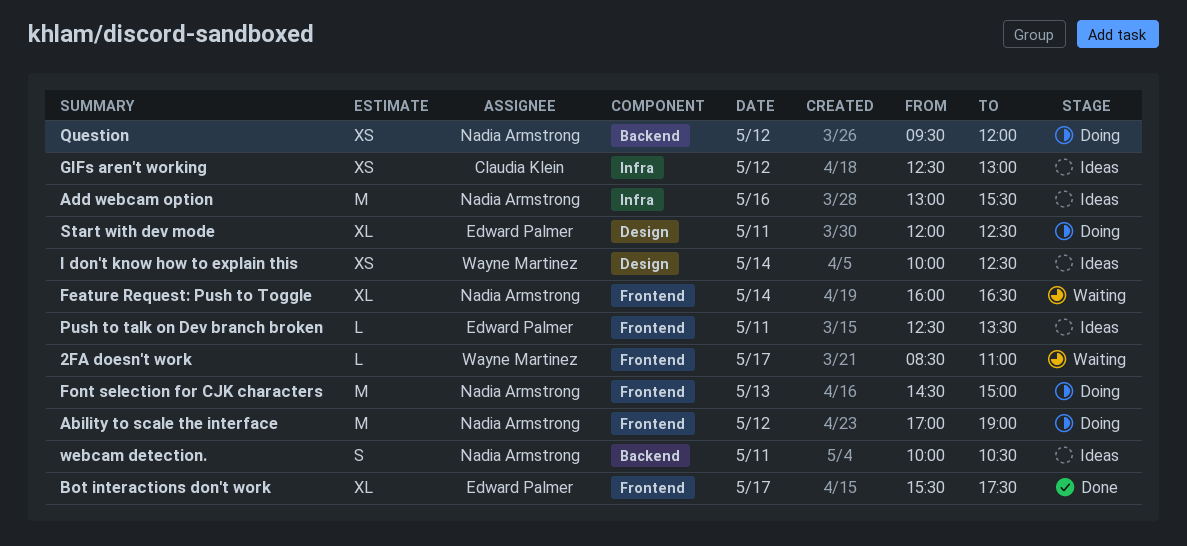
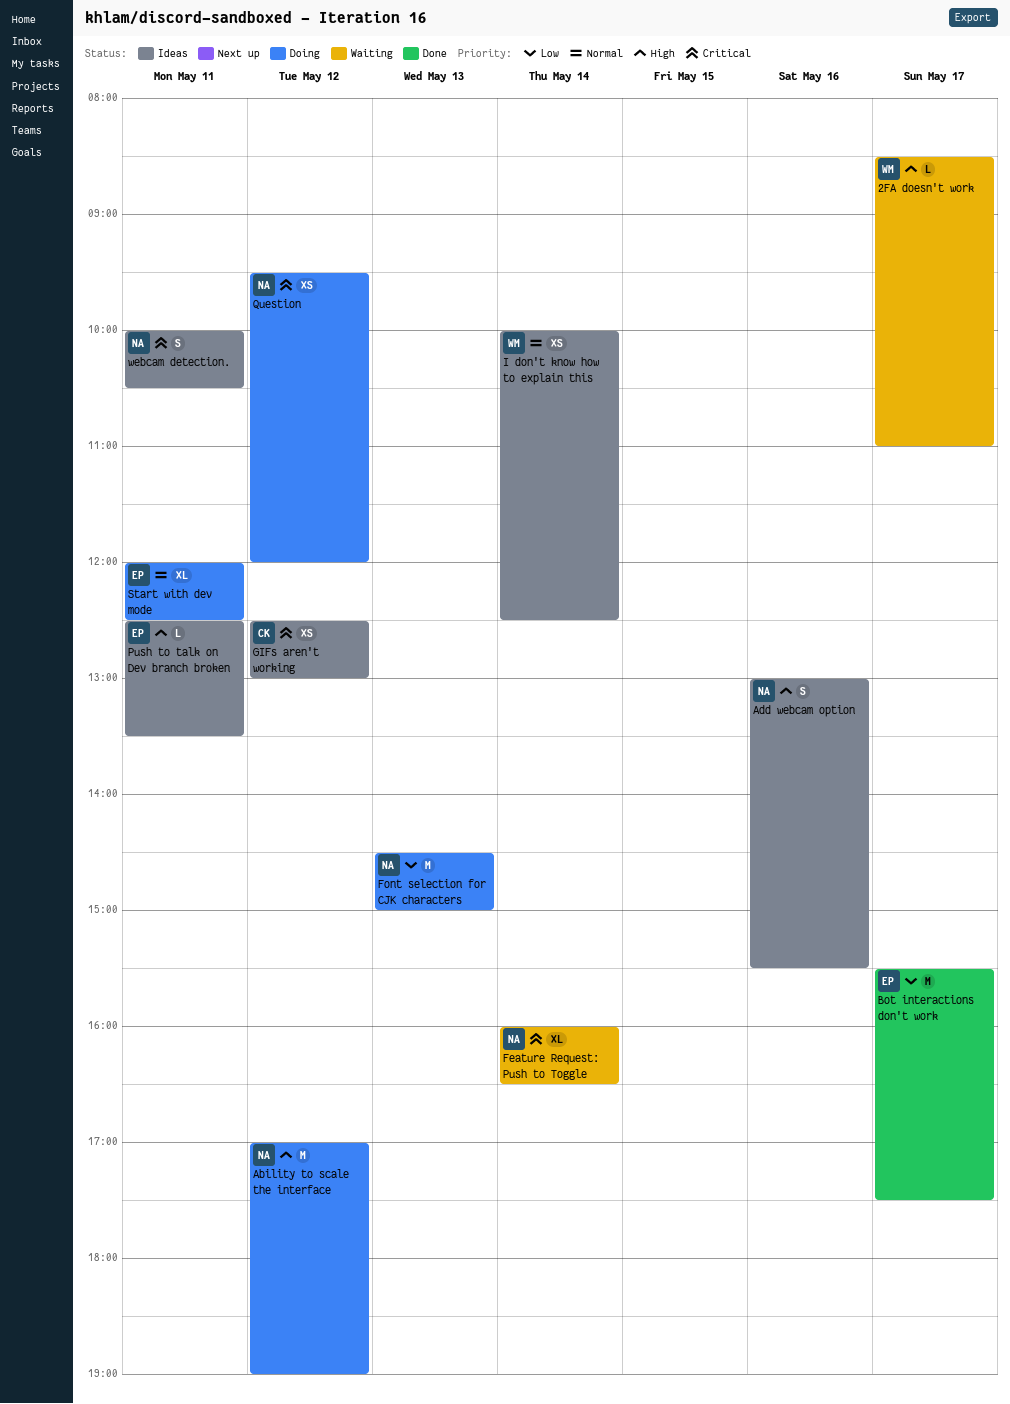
Add webcam option, estimate: M -> S
Bot interactions don't work, estimate: XL -> M

